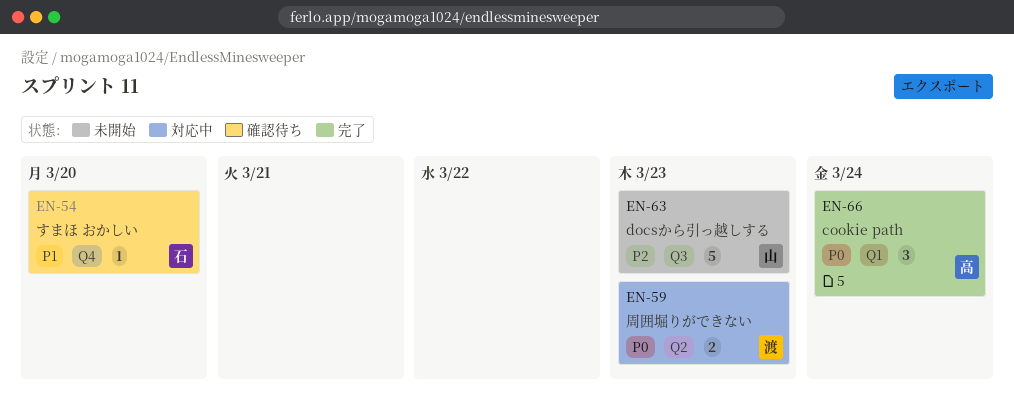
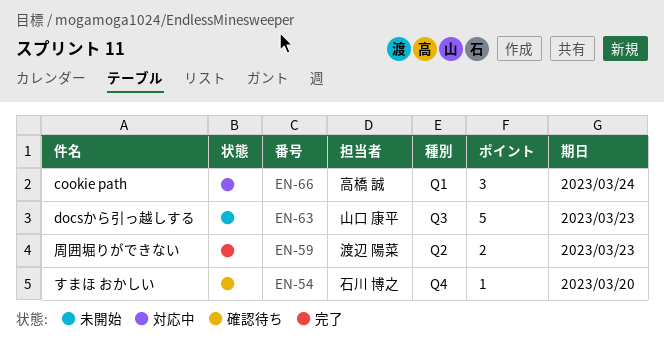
EN-59, status: 対応中 -> 完了
EN-66, status: 完了 -> 対応中

